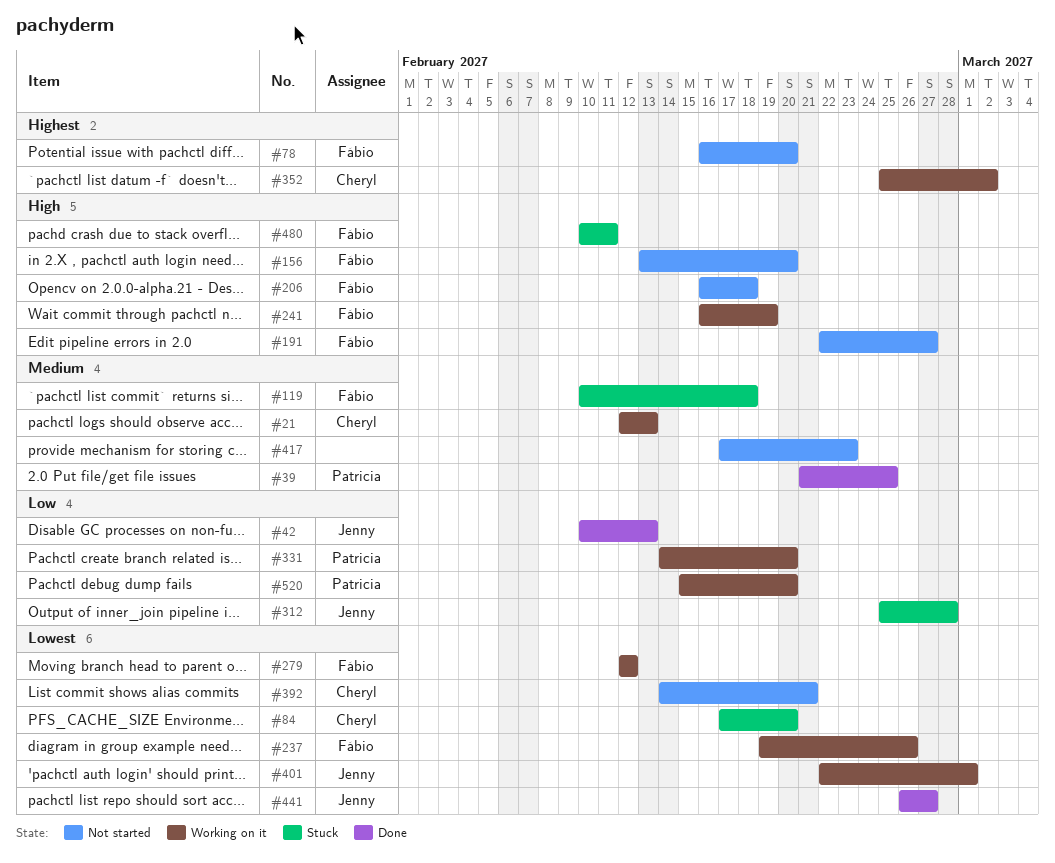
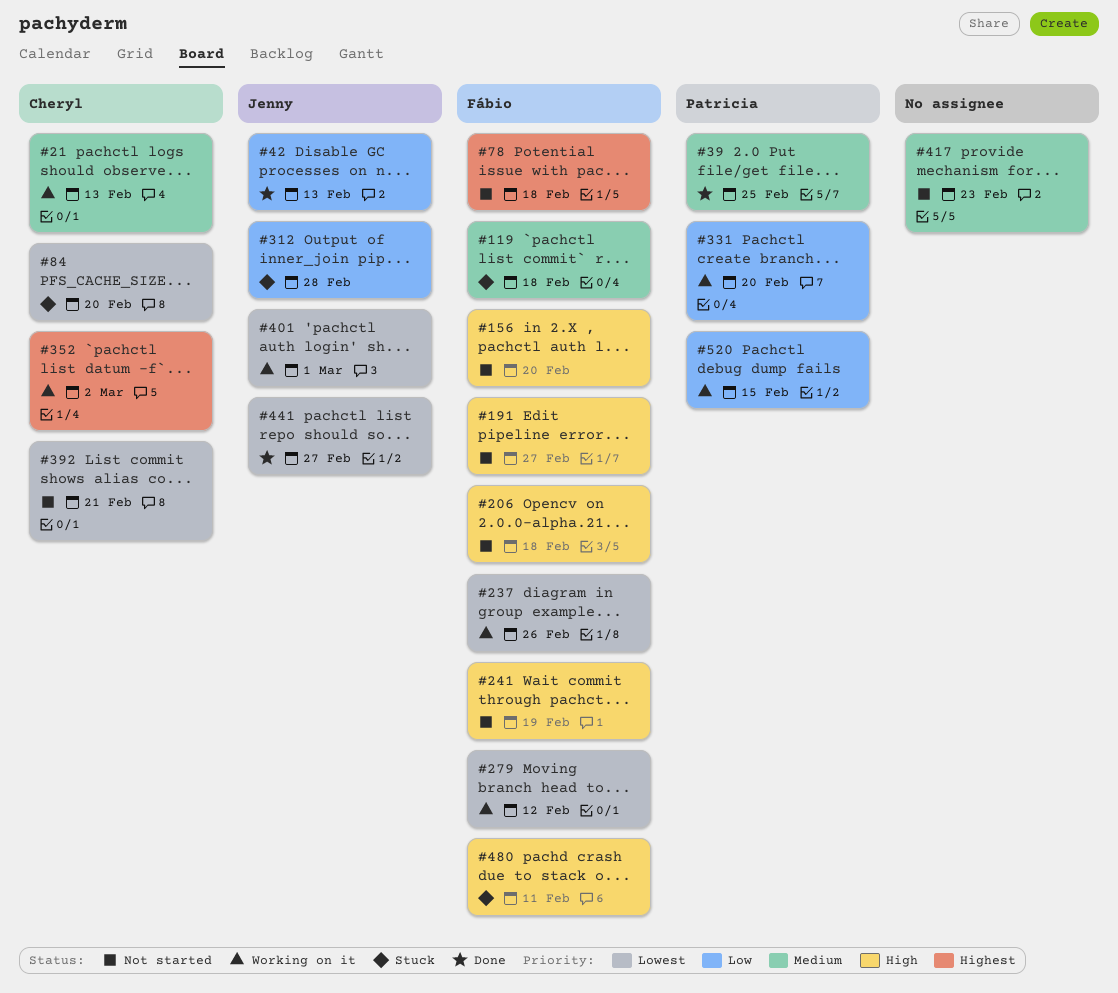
#78, due: Feb 20 -> Feb 18
#241, status: Working on it -> Not started
#520, due: Feb 20 -> Feb 15

